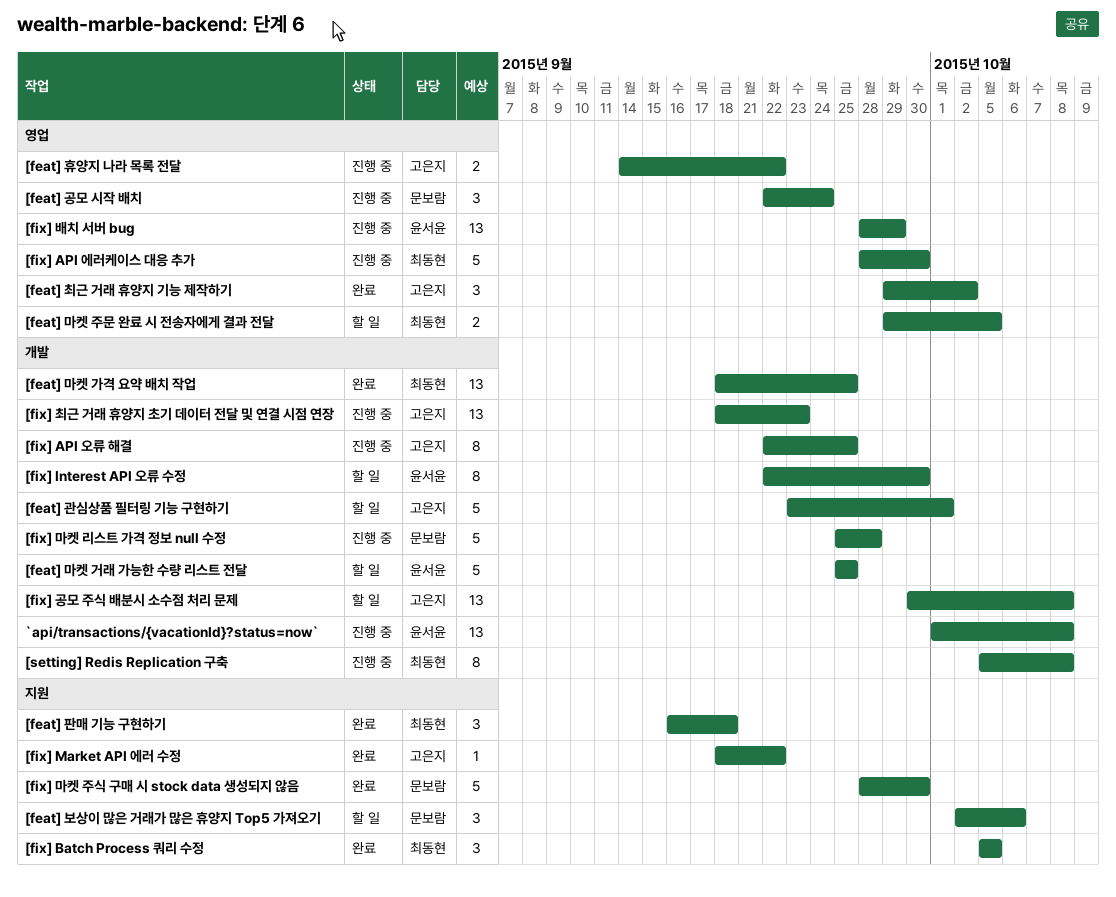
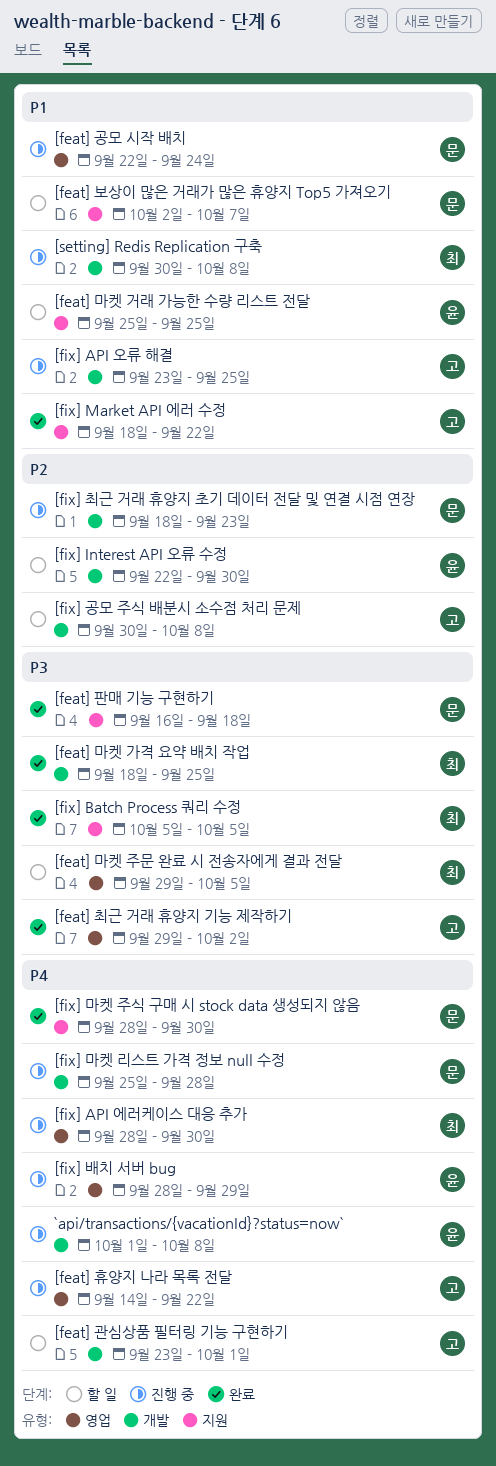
[feat] 마켓 거래 가능한 수량 리스트 전달, label: 개발 -> 지원
[feat] 보상이 많은 거래가 많은 휴양지 Top5 가져오기, due: Oct 6 -> Oct 7
[feat] 판매 기능 구현하기, owner: 최동현 -> 문보람
[fix] API 오류 해결, start: Sep 22 -> Sep 23
[fix] 최근 거래 휴양지 초기 데이터 전달 및 연결 시점 연장, owner: 고은지 -> 문보람
[setting] Redis Replication 구축, start: Oct 5 -> Sep 30

